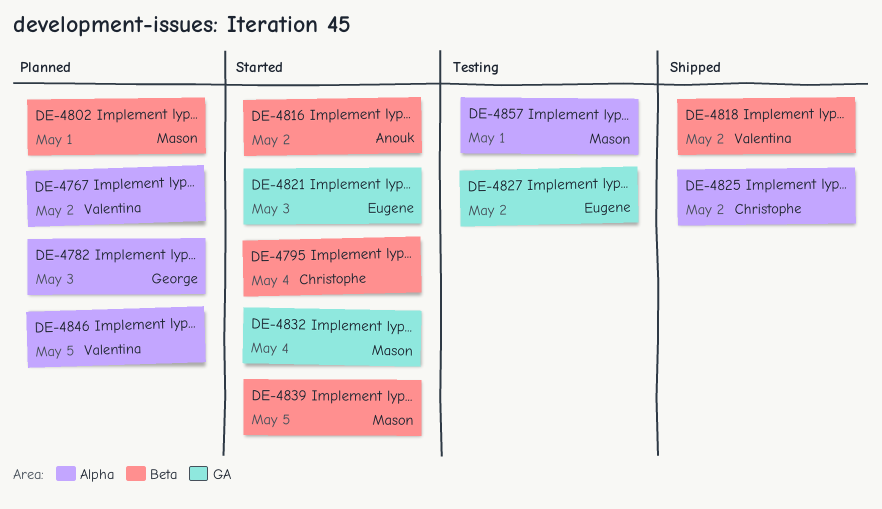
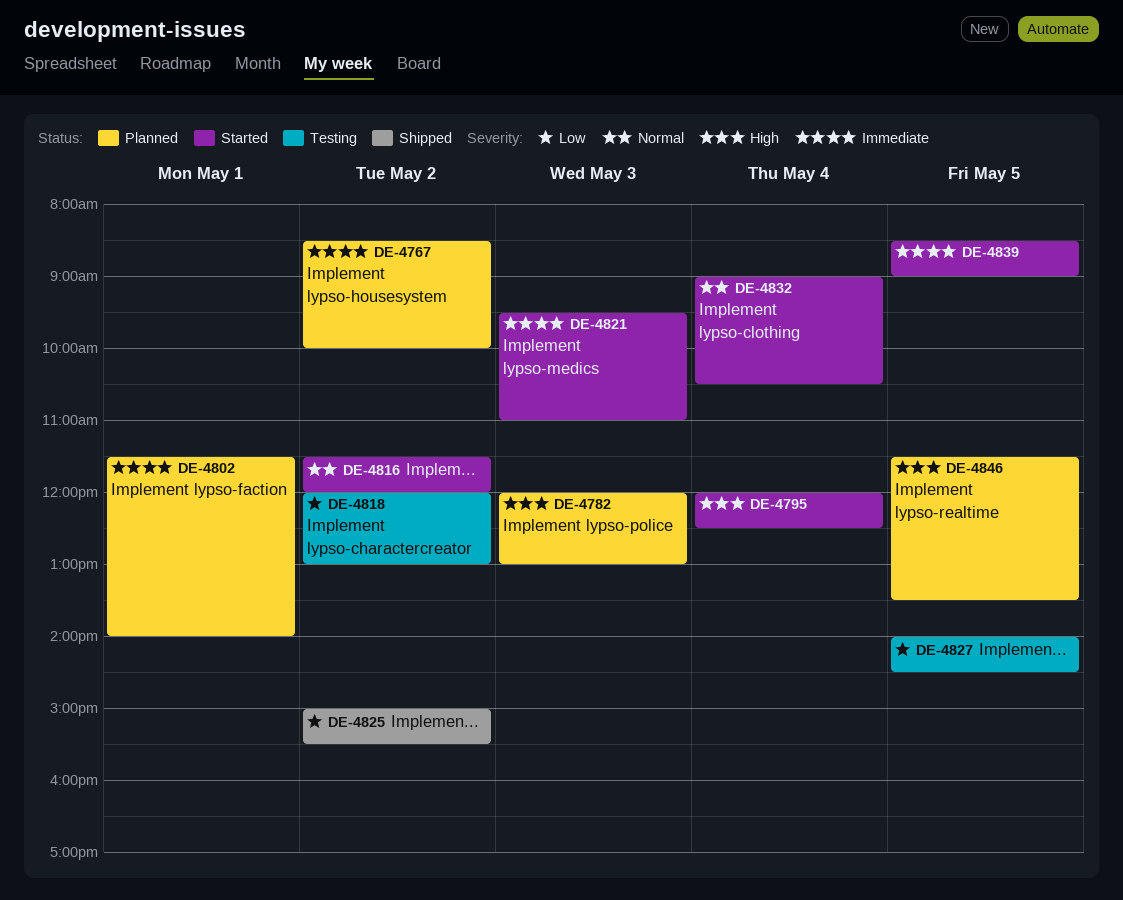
DE-4818, status: Shipped -> Testing
DE-4827, day: May 2 -> May 5
DE-4857: present -> none

